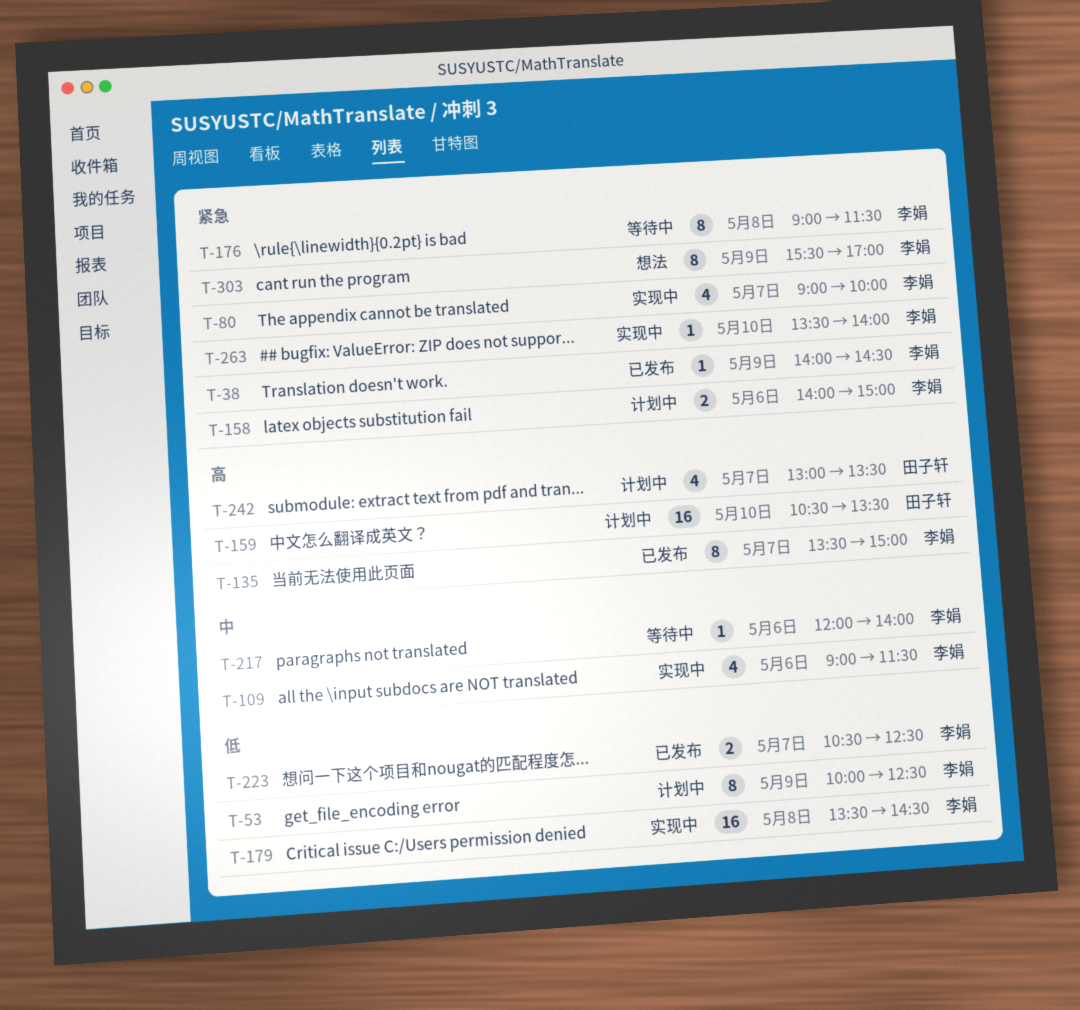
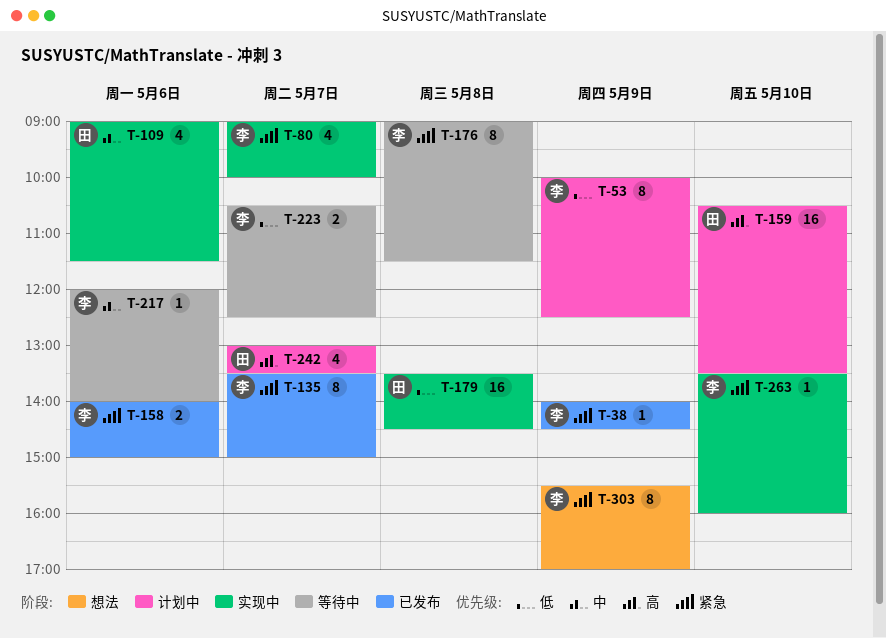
T-109, owner: 李娟 -> 田子轩
T-135, priority: 高 -> 紧急
T-158, status: 计划中 -> 已发布
T-179, owner: 李娟 -> 田子轩
T-223, status: 已发布 -> 等待中
T-263, ends: 14:00 -> 16:00

